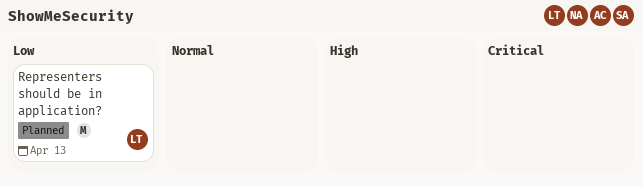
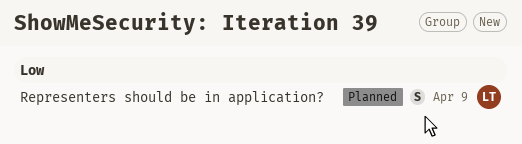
Representers should be in application?, estimate: M -> S
Representers should be in application?, due: Apr 13 -> Apr 9

